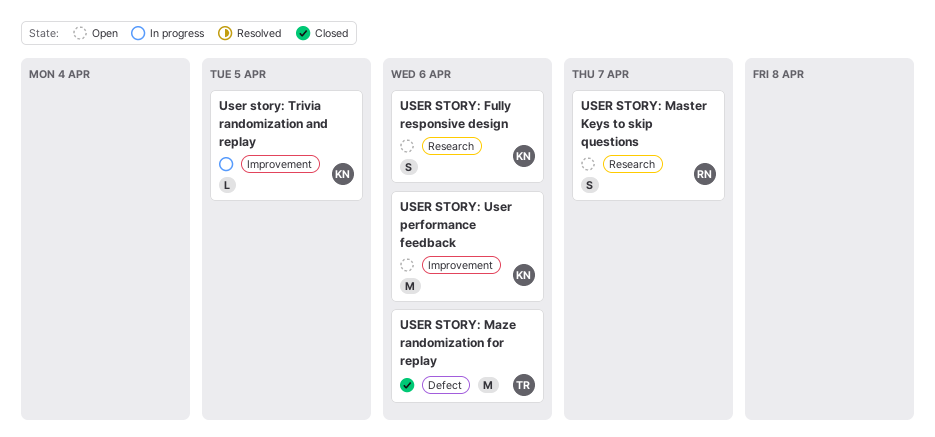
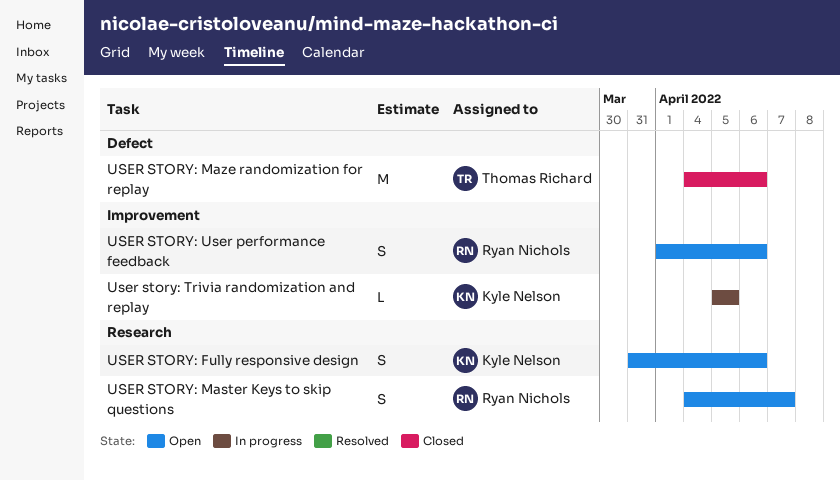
USER STORY: User performance feedback, owner: Kyle Nelson -> Ryan Nichols
USER STORY: User performance feedback, estimate: M -> S

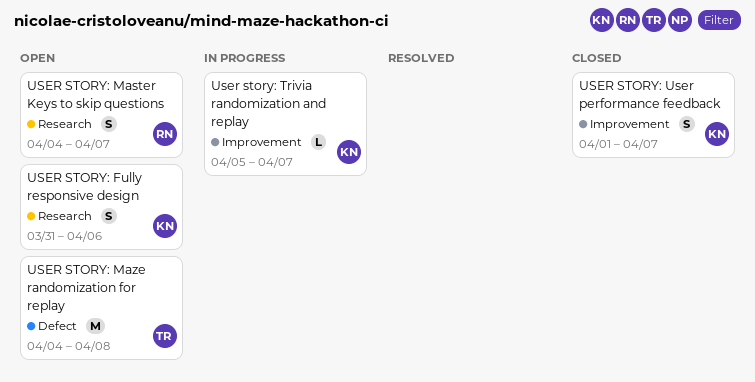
USER STORY: Maze randomization for replay, status: Closed -> Open
USER STORY: Maze randomization for replay, due: Apr 6 -> Apr 8
User story: Trivia randomization and replay, due: Apr 5 -> Apr 7
USER STORY: User performance feedback, status: Open -> Closed
USER STORY: User performance feedback, owner: Ryan Nichols -> Kyle Nelson
USER STORY: User performance feedback, due: Apr 6 -> Apr 7

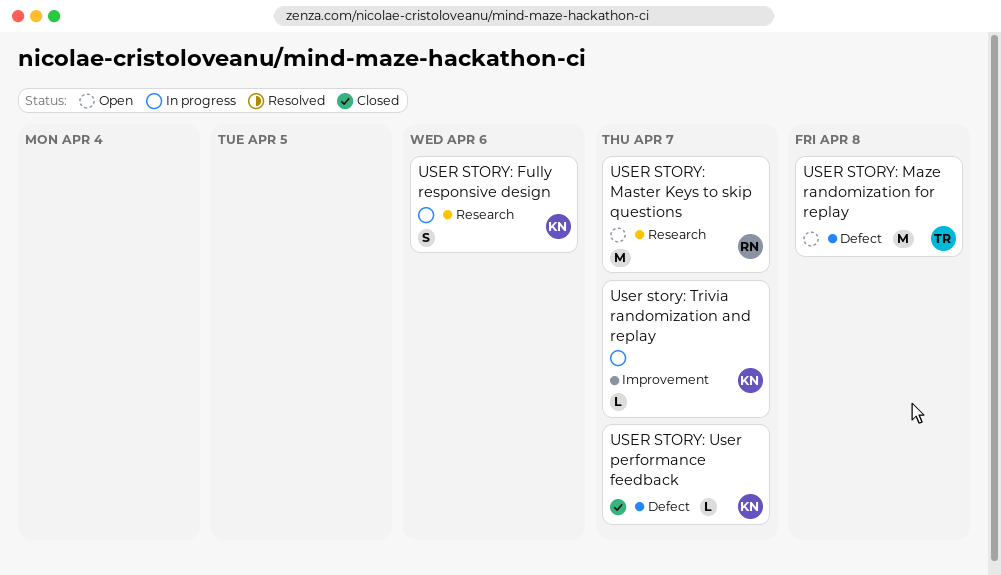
USER STORY: Fully responsive design, status: Open -> In progress
USER STORY: Master Keys to skip questions, estimate: S -> M
USER STORY: User performance feedback, label: Improvement -> Defect
USER STORY: User performance feedback, estimate: S -> L

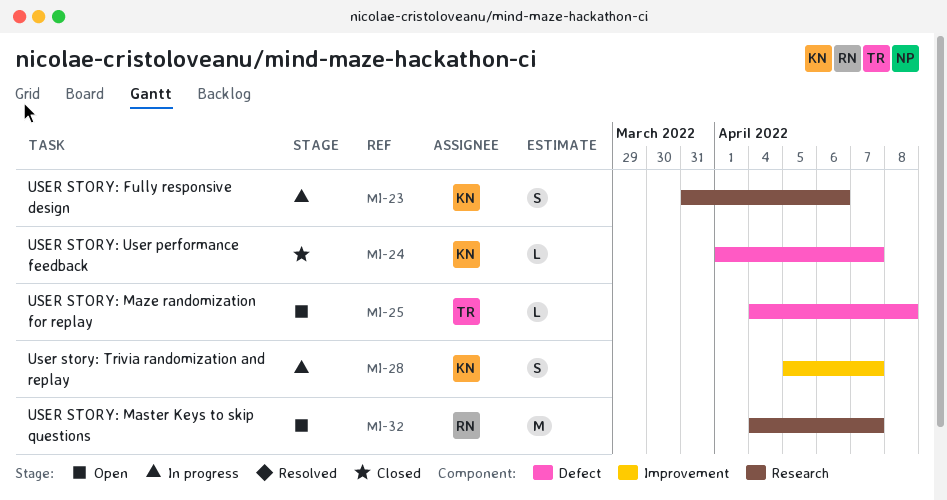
USER STORY: Maze randomization for replay, estimate: M -> L
User story: Trivia randomization and replay, estimate: L -> S

